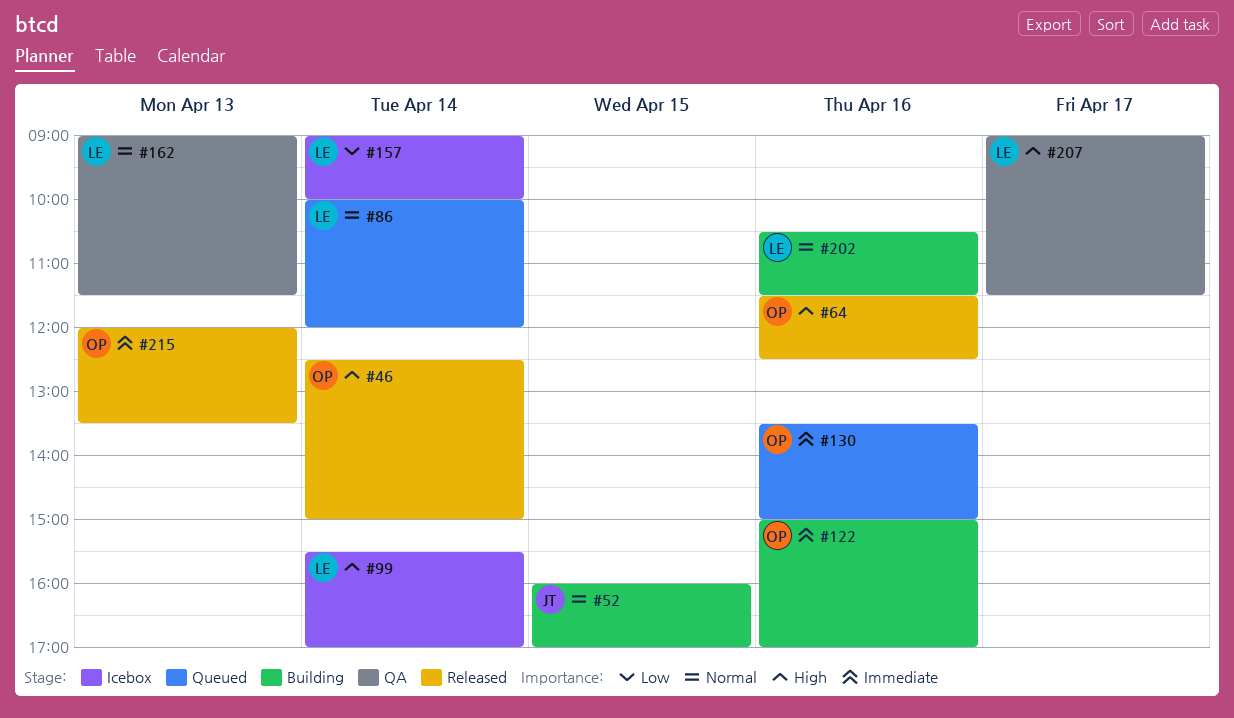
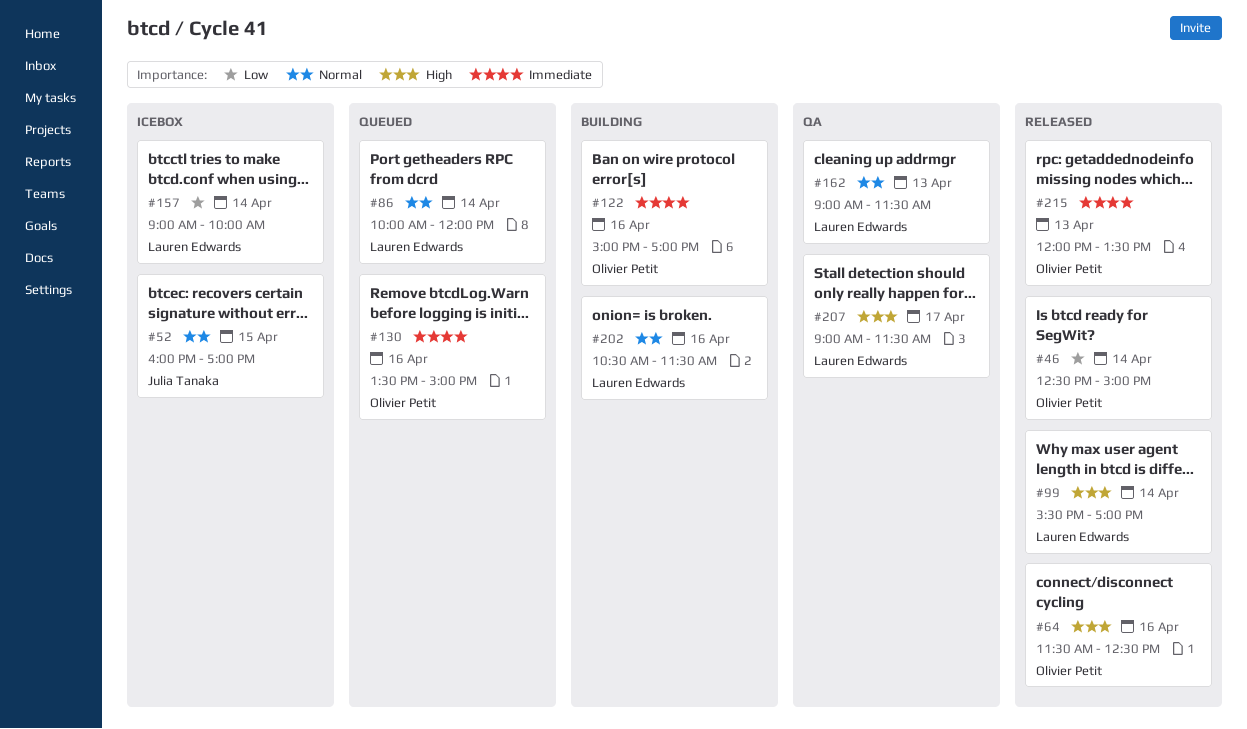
#46, priority: High -> Low
#52, status: Building -> Icebox
#99, status: Icebox -> Released

